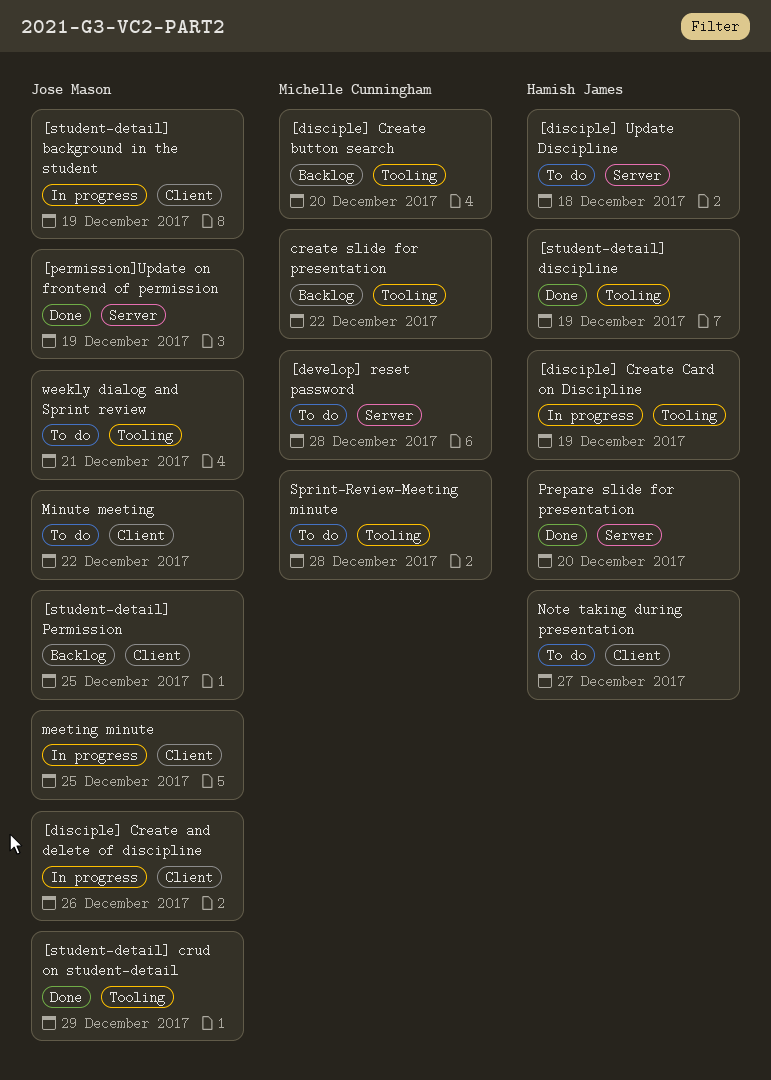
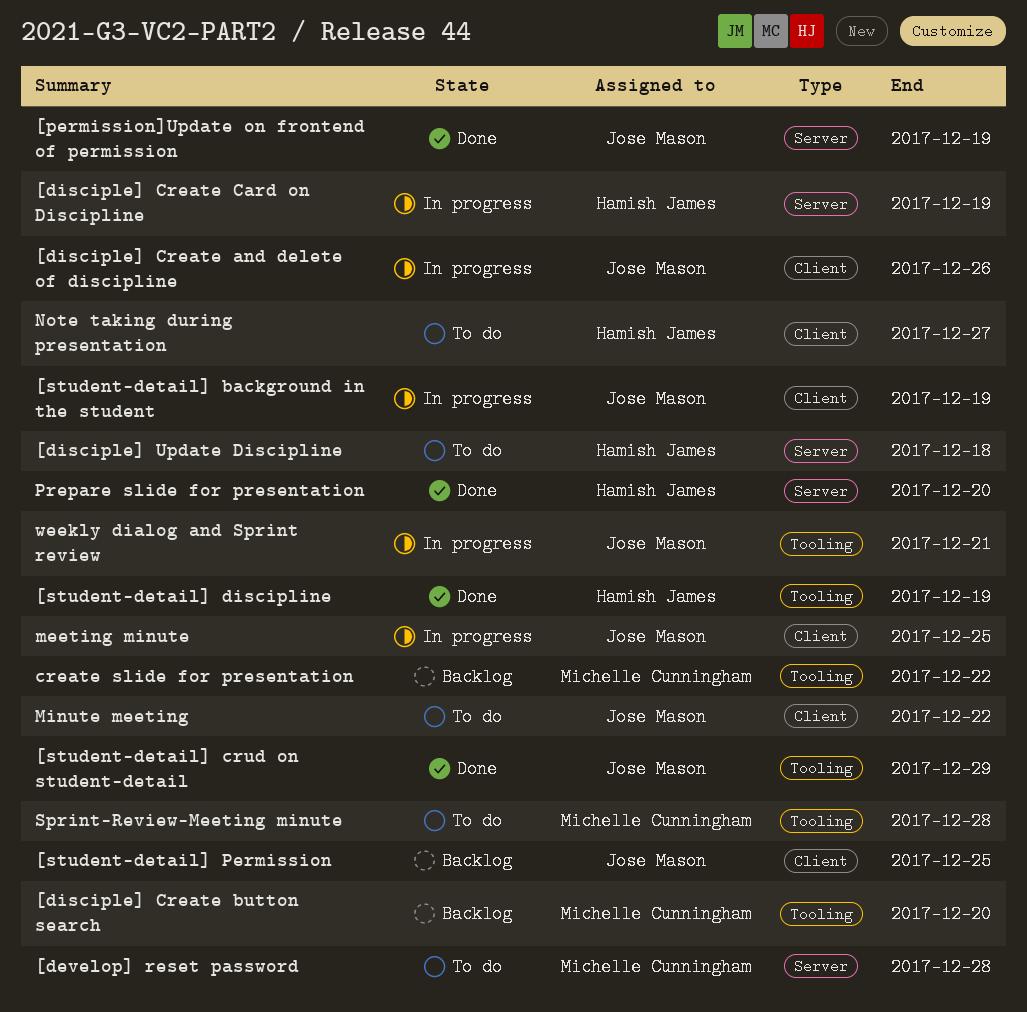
[disciple] Create Card on Discipline, label: Tooling -> Server
weekly dialog and Sprint review, status: To do -> In progress

